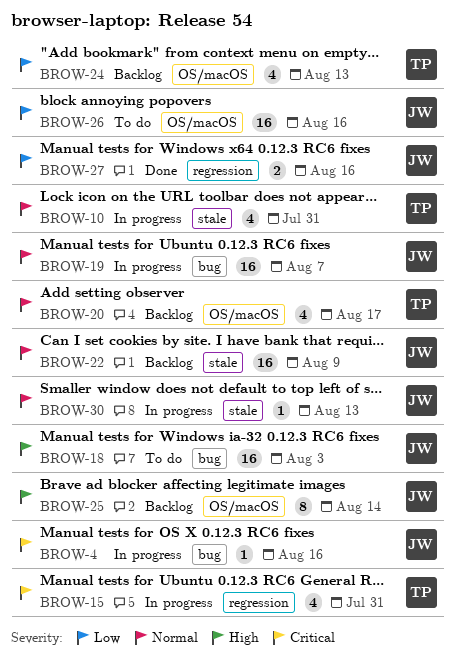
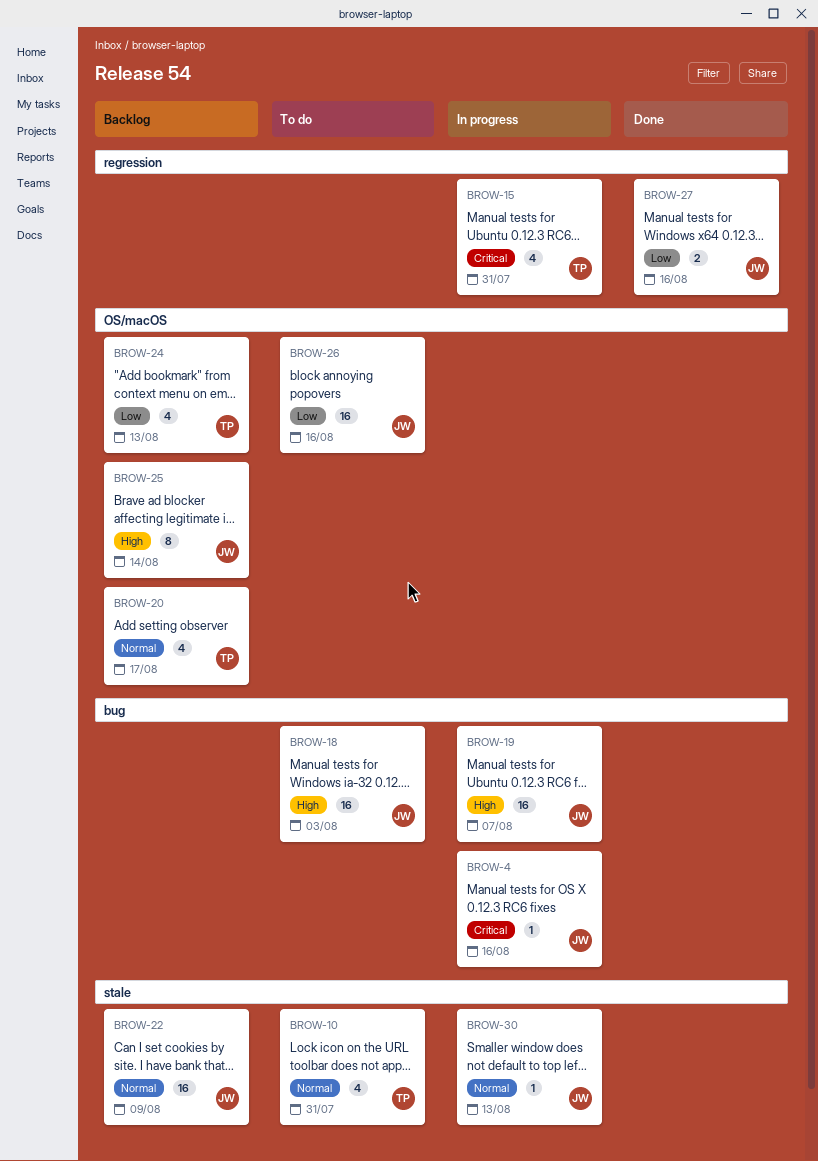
BROW-10, status: In progress -> To do
BROW-19, priority: Normal -> High

